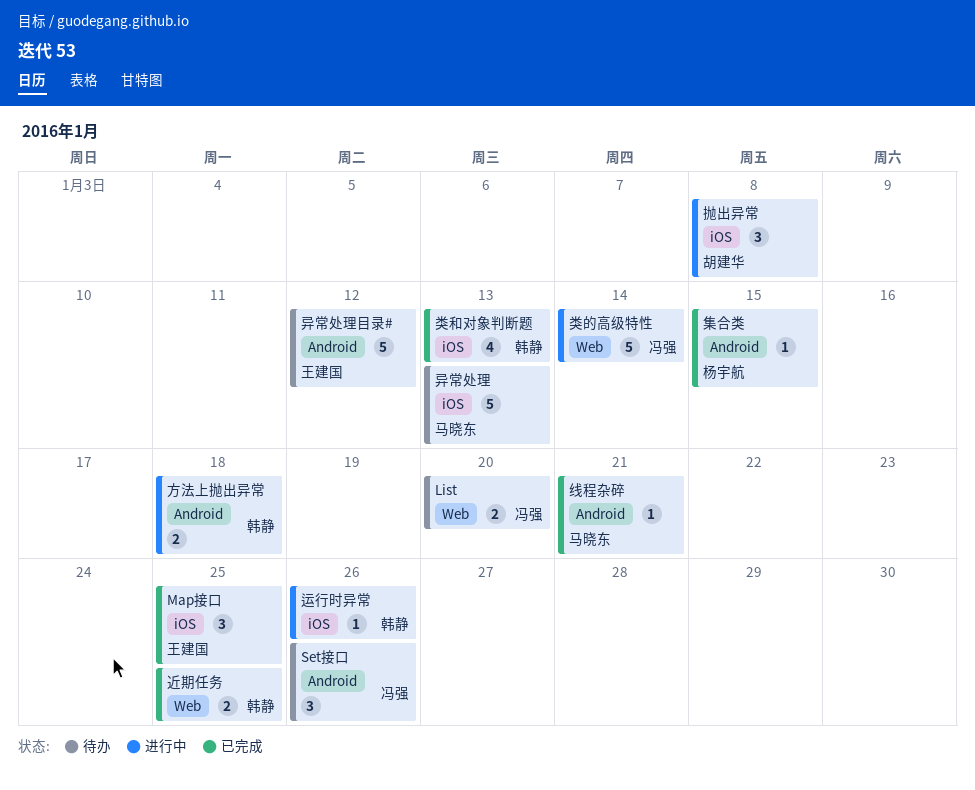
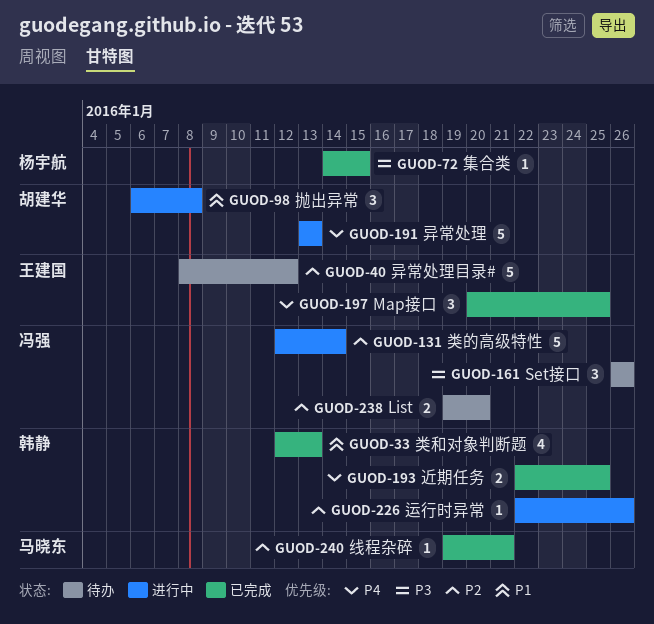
异常处理, status: 待办 -> 进行中
异常处理, owner: 马晓东 -> 胡建华
方法上抛出异常: present -> none

